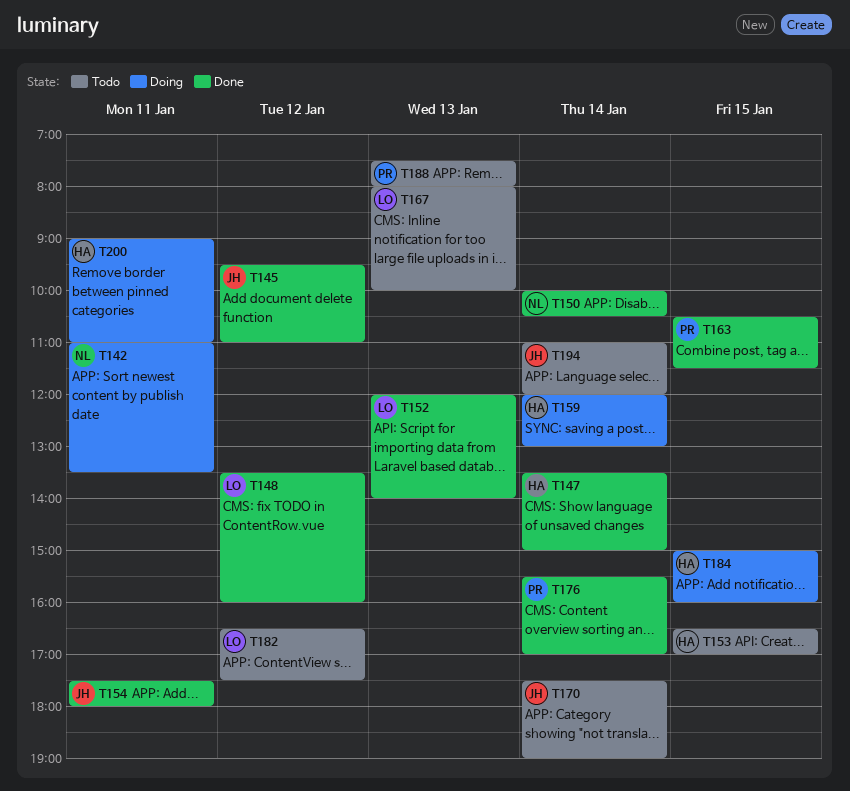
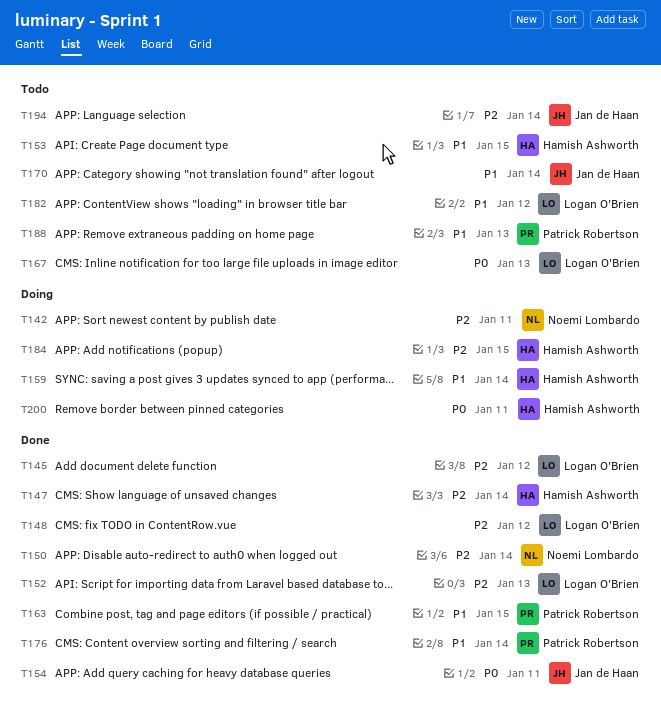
T145, owner: Jan de Haan -> Logan O'Brien

